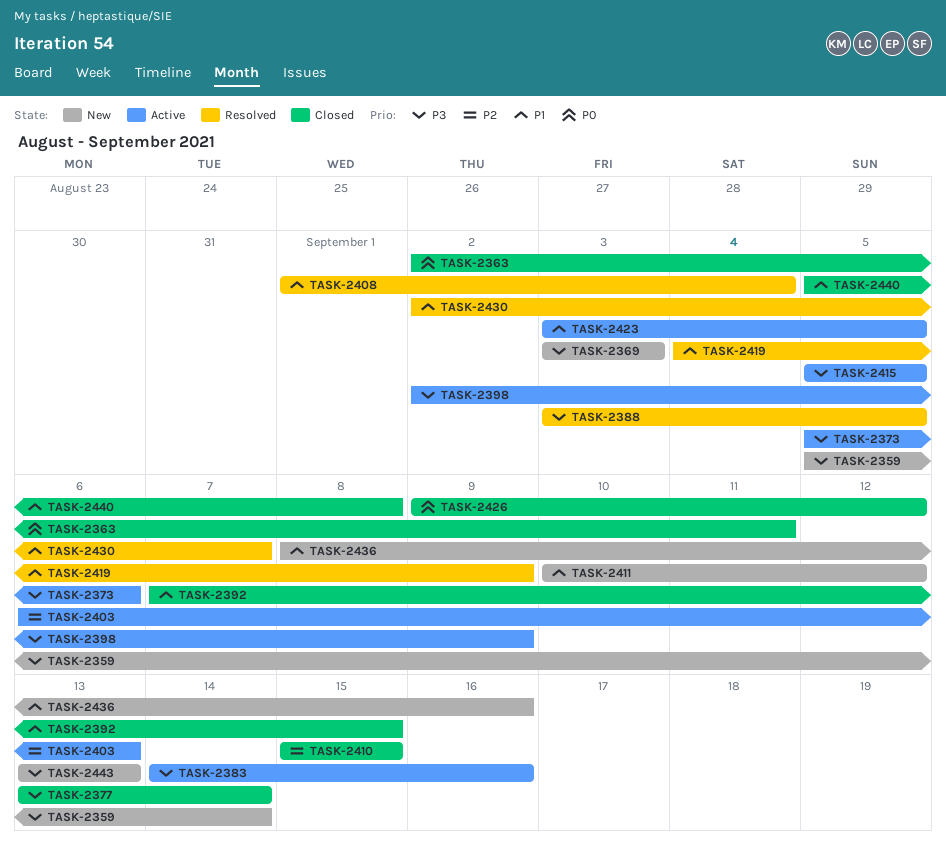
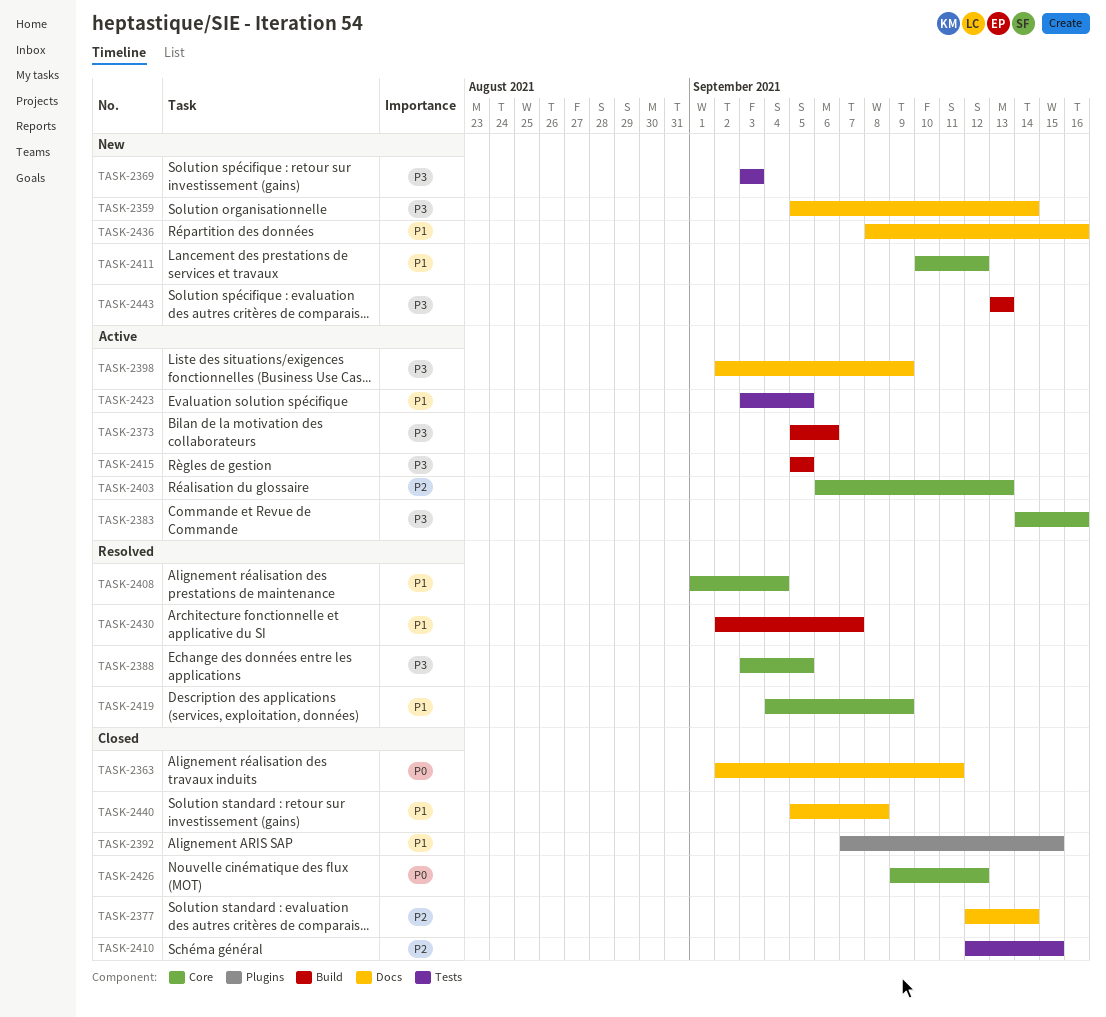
TASK-2377, priority: P3 -> P2
TASK-2377, start: Sep 13 -> Sep 12
TASK-2410, start: Sep 15 -> Sep 12

